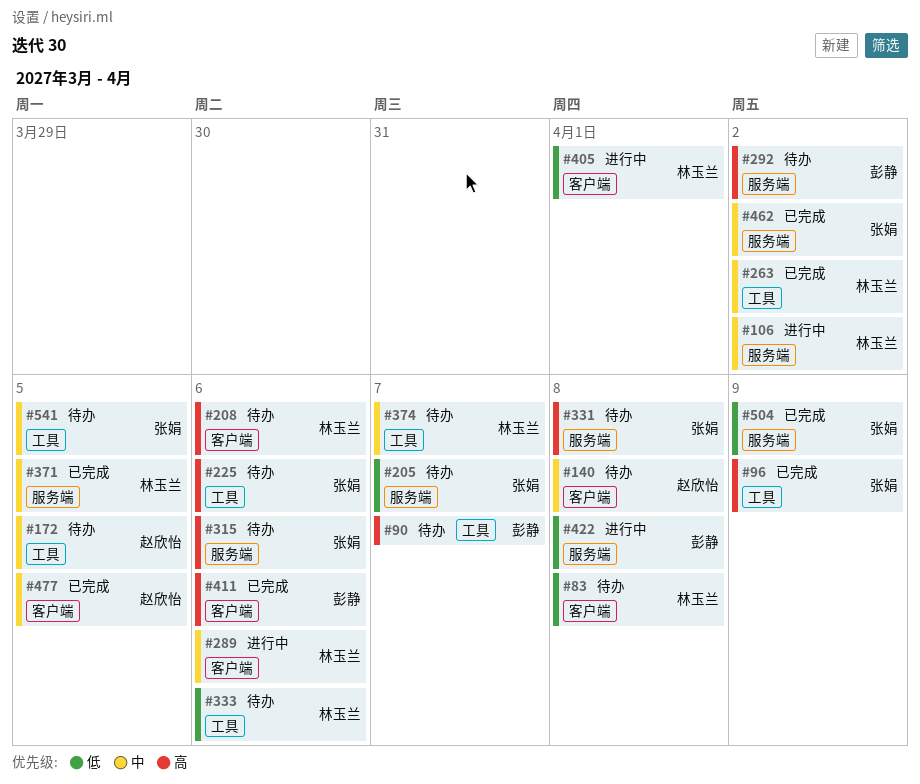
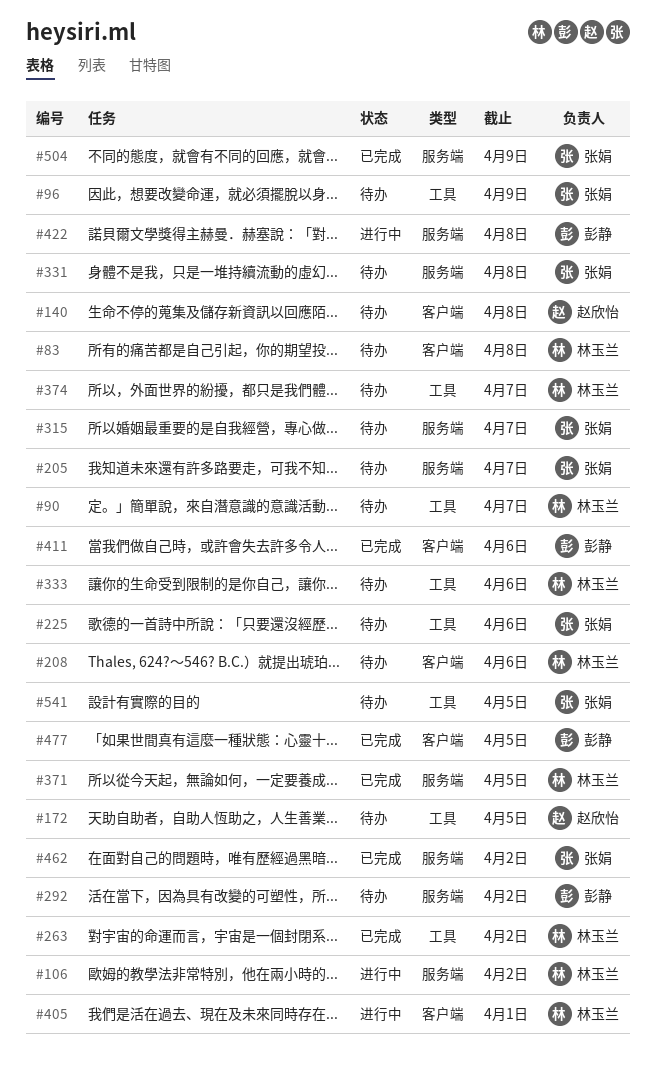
#90, owner: 彭静 -> 林玉兰
#96, status: 已完成 -> 待办
#289: present -> none
#315, due: Apr 6 -> Apr 7
#477, owner: 赵欣怡 -> 彭静

